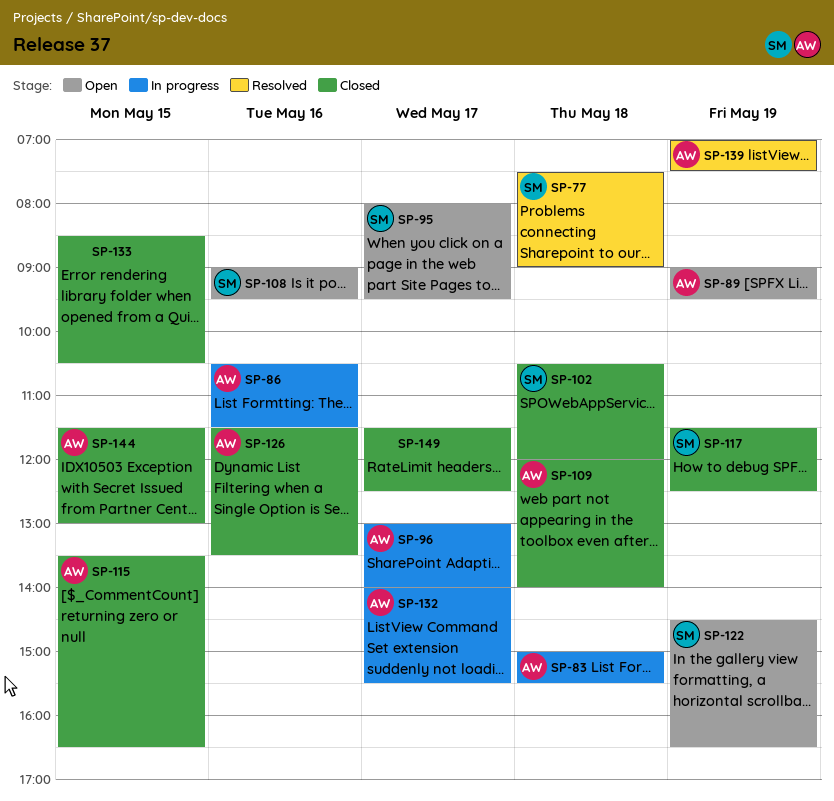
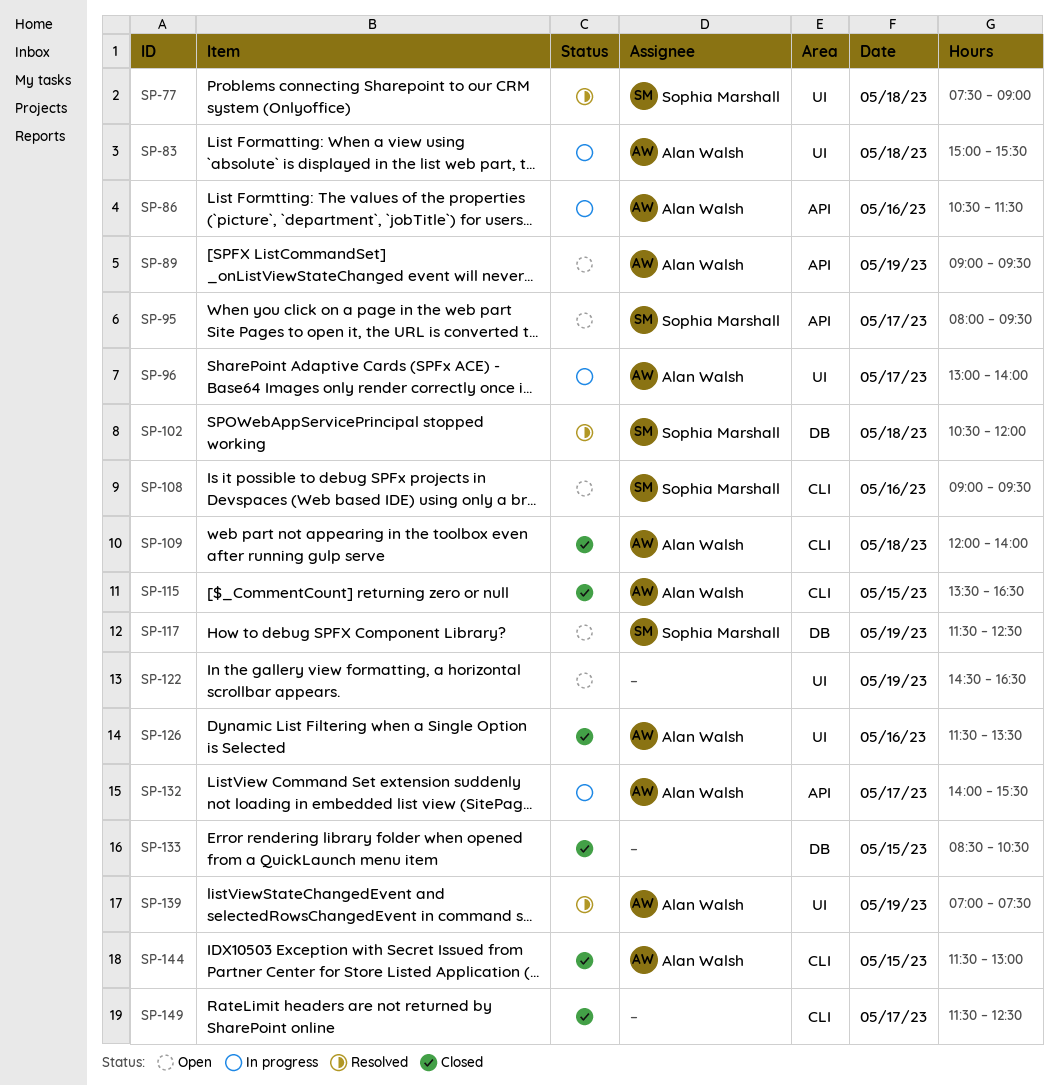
SP-102, status: Closed -> Resolved
SP-117, status: Closed -> Open
SP-122, owner: Sophia Marshall -> none

